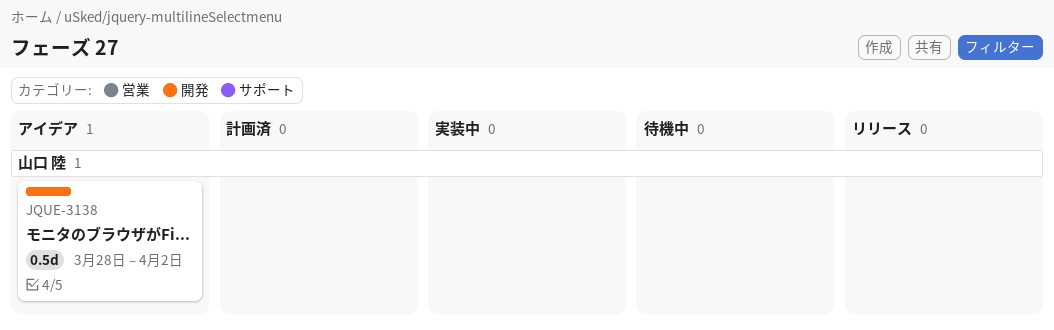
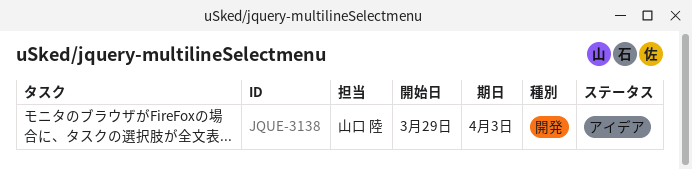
JQUE-3138, start: Mar 28 -> Mar 29
JQUE-3138, due: Apr 2 -> Apr 3

